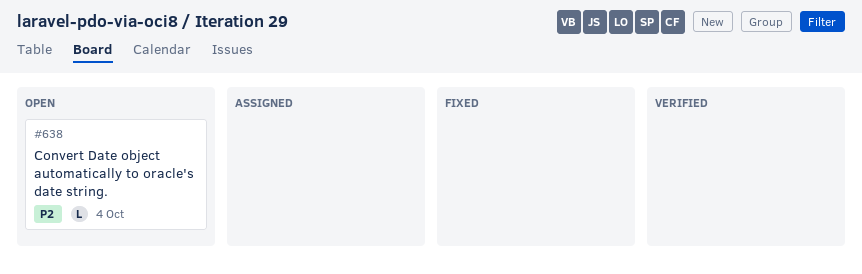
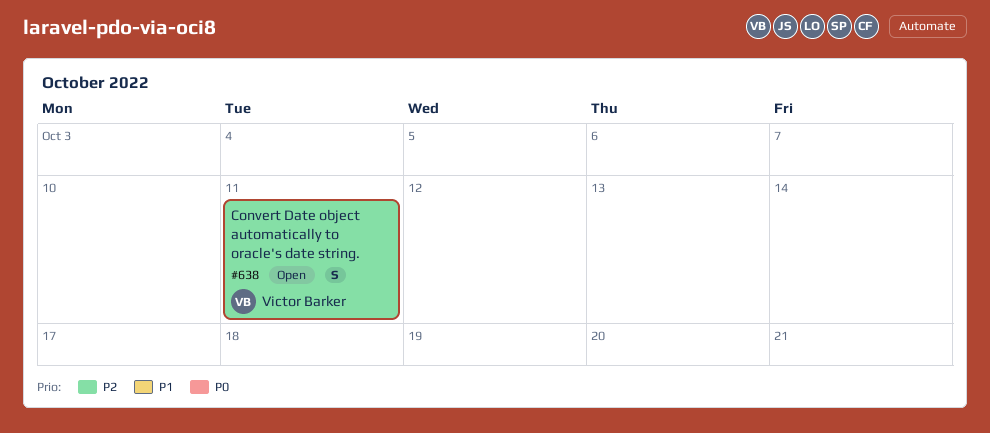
#638, estimate: L -> S
#638, due: Oct 4 -> Oct 11

